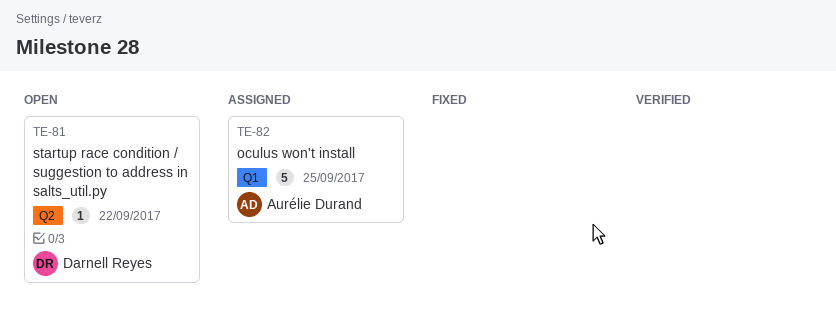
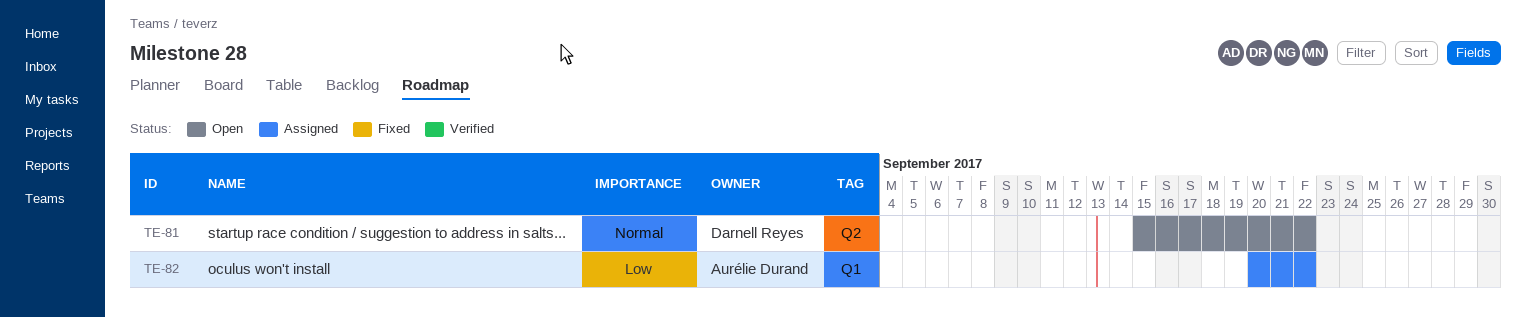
TE-82, due: Sep 25 -> Sep 22

